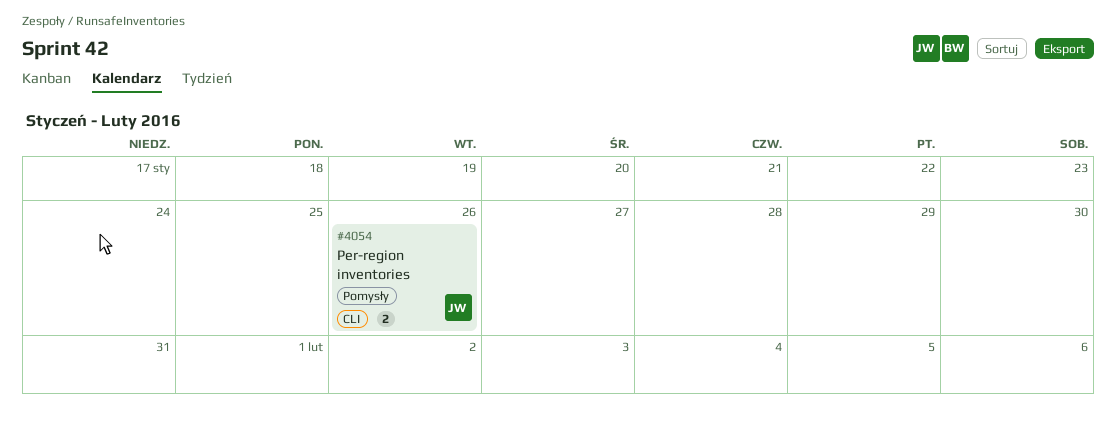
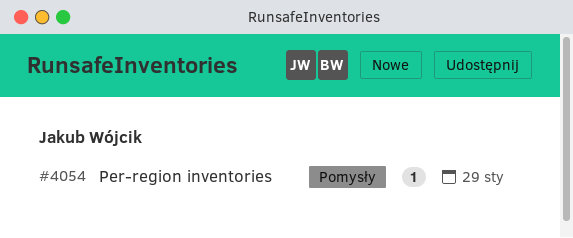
#4054, estimate: 2 -> 1
#4054, due: Jan 26 -> Jan 29

